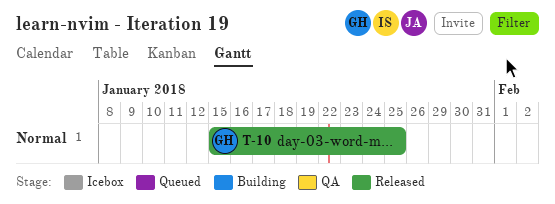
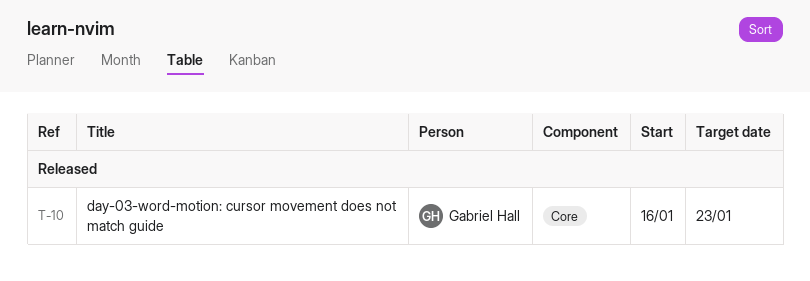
T-10, start: Jan 15 -> Jan 16
T-10, due: Jan 25 -> Jan 23

